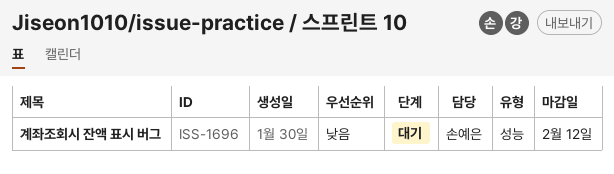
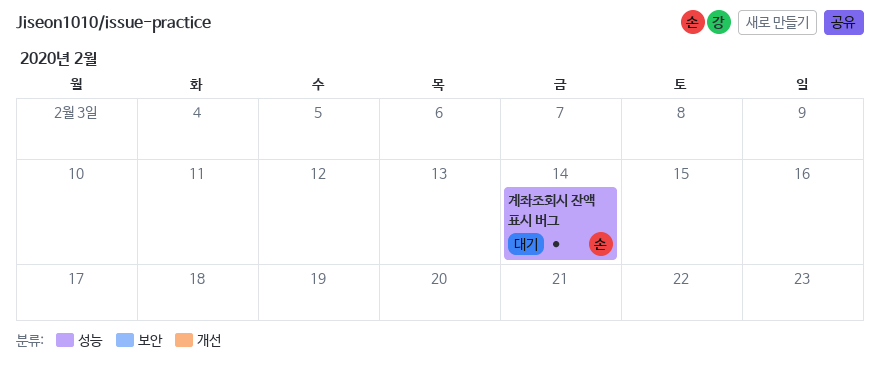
계좌조회시 잔액 표시 버그, due: Feb 12 -> Feb 14

